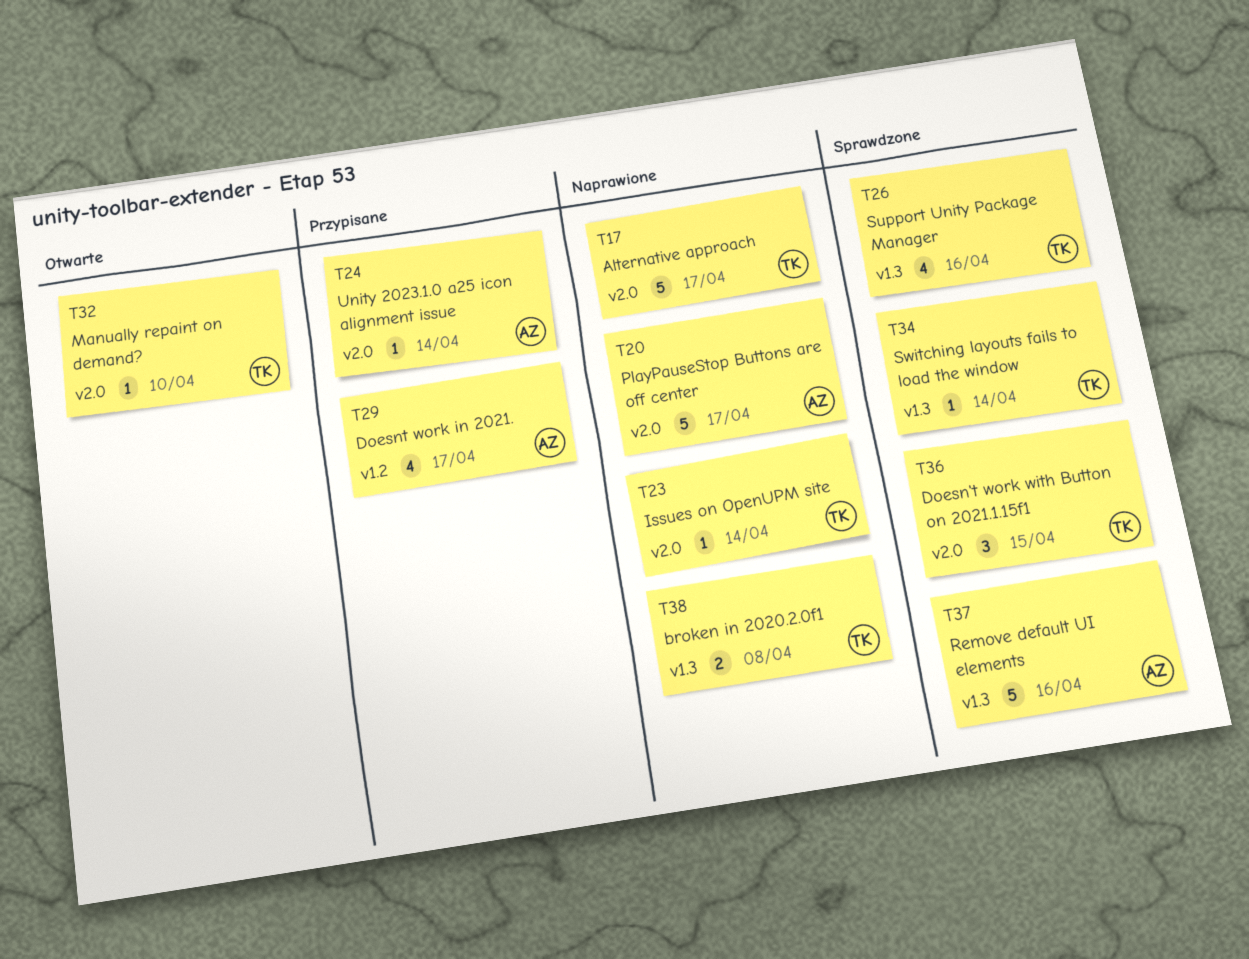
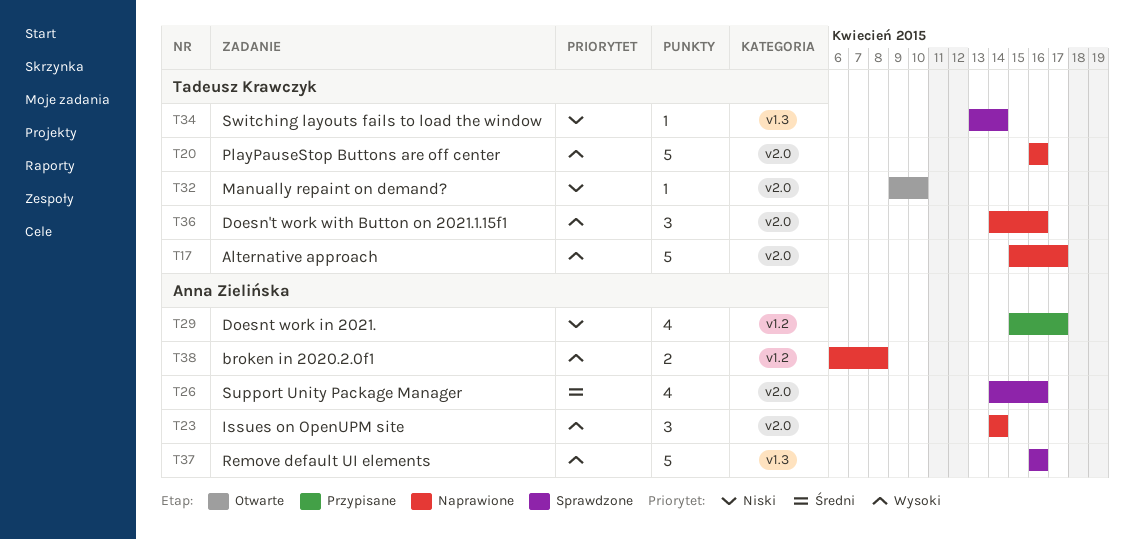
T20, owner: Anna Zielińska -> Tadeusz Krawczyk
T20, due: Apr 17 -> Apr 16
T23, owner: Tadeusz Krawczyk -> Anna Zielińska
T23, estimate: 1 -> 3
T24: present -> none
T26, owner: Tadeusz Krawczyk -> Anna Zielińska
T26, label: v1.3 -> v2.0
T36, status: Sprawdzone -> Naprawione
T36, due: Apr 15 -> Apr 16
T38, owner: Tadeusz Krawczyk -> Anna Zielińska
T38, label: v1.3 -> v1.2

